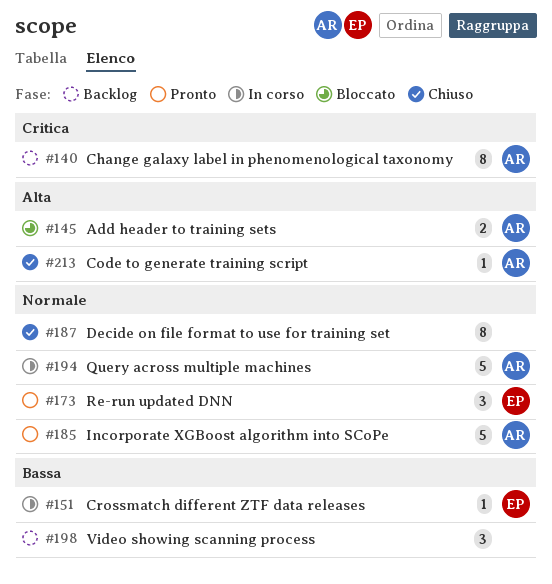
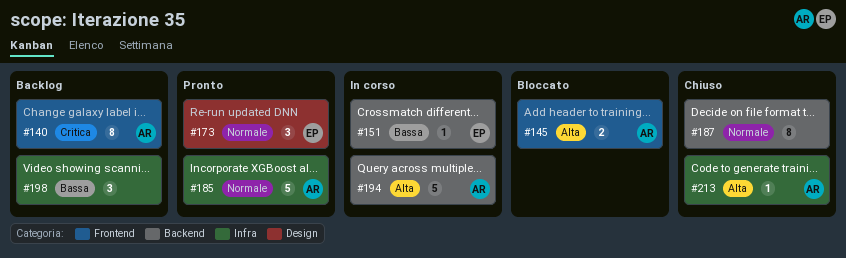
#194, priority: Normale -> Alta

